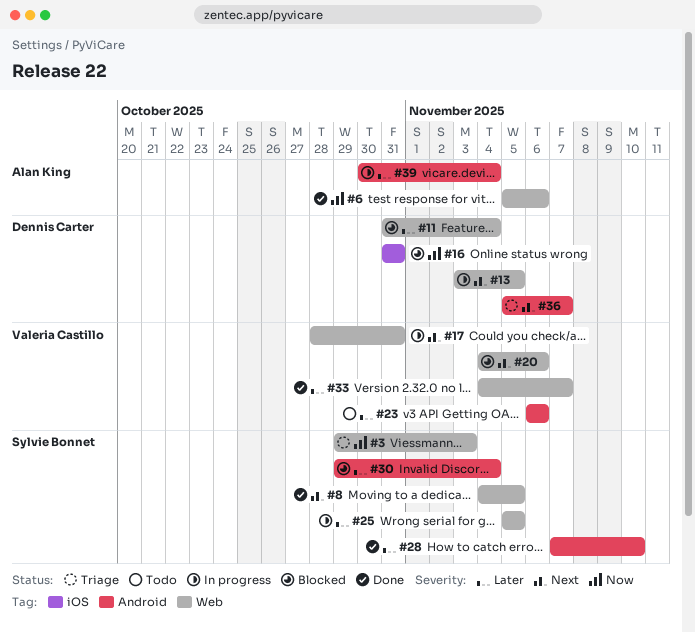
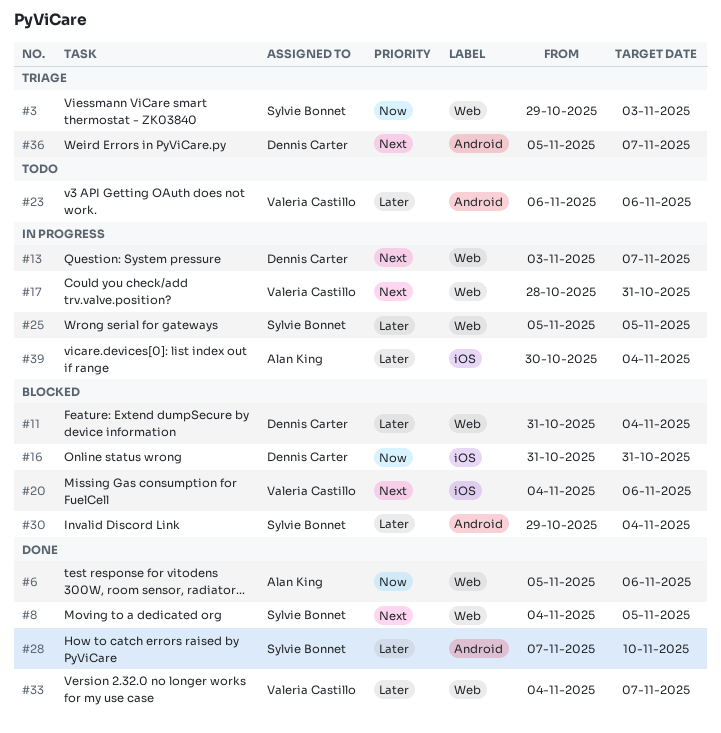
#13, due: Nov 5 -> Nov 7
#20, label: Web -> iOS
#39, label: Android -> iOS

